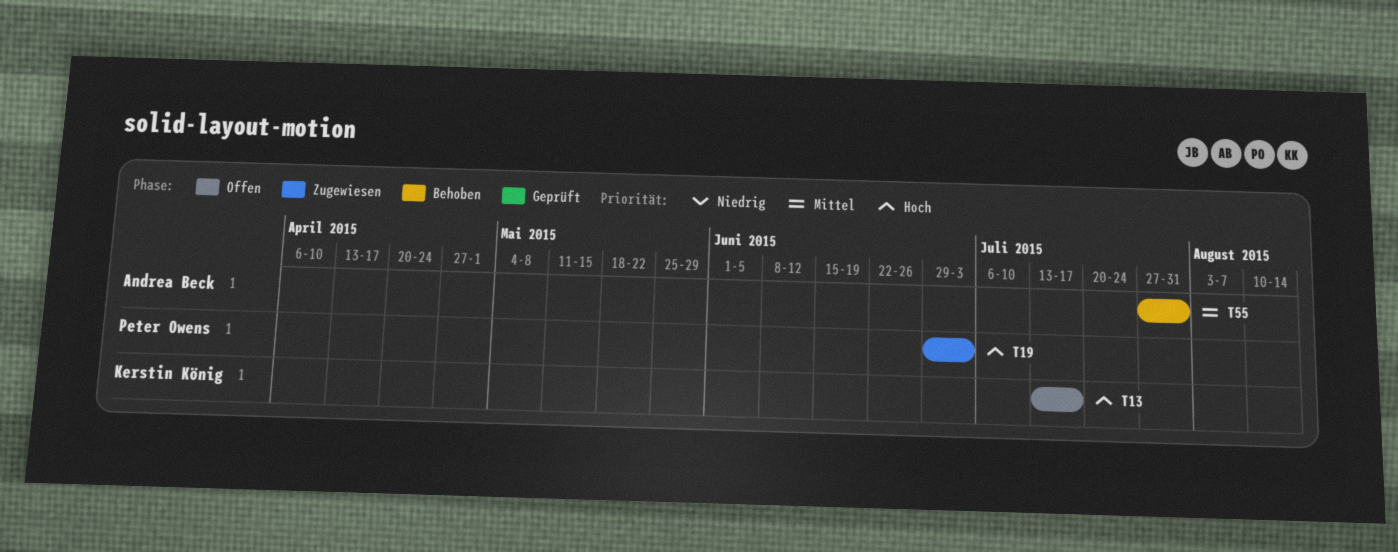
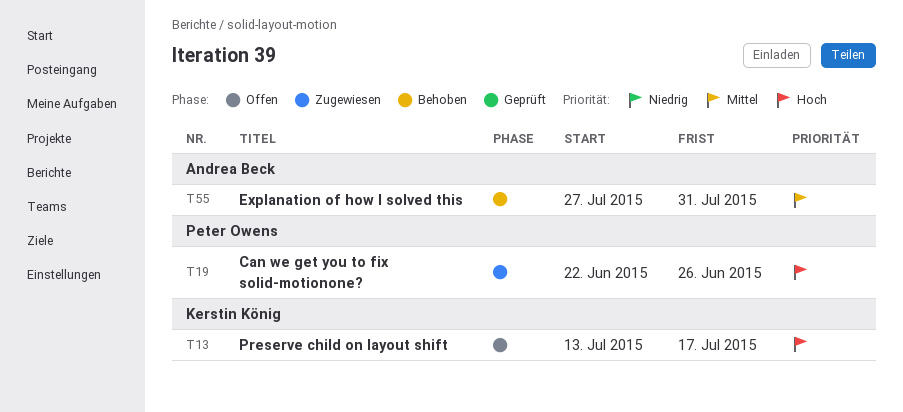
T19, start: Jun 29 -> Jun 22
T19, due: Jul 3 -> Jun 26

